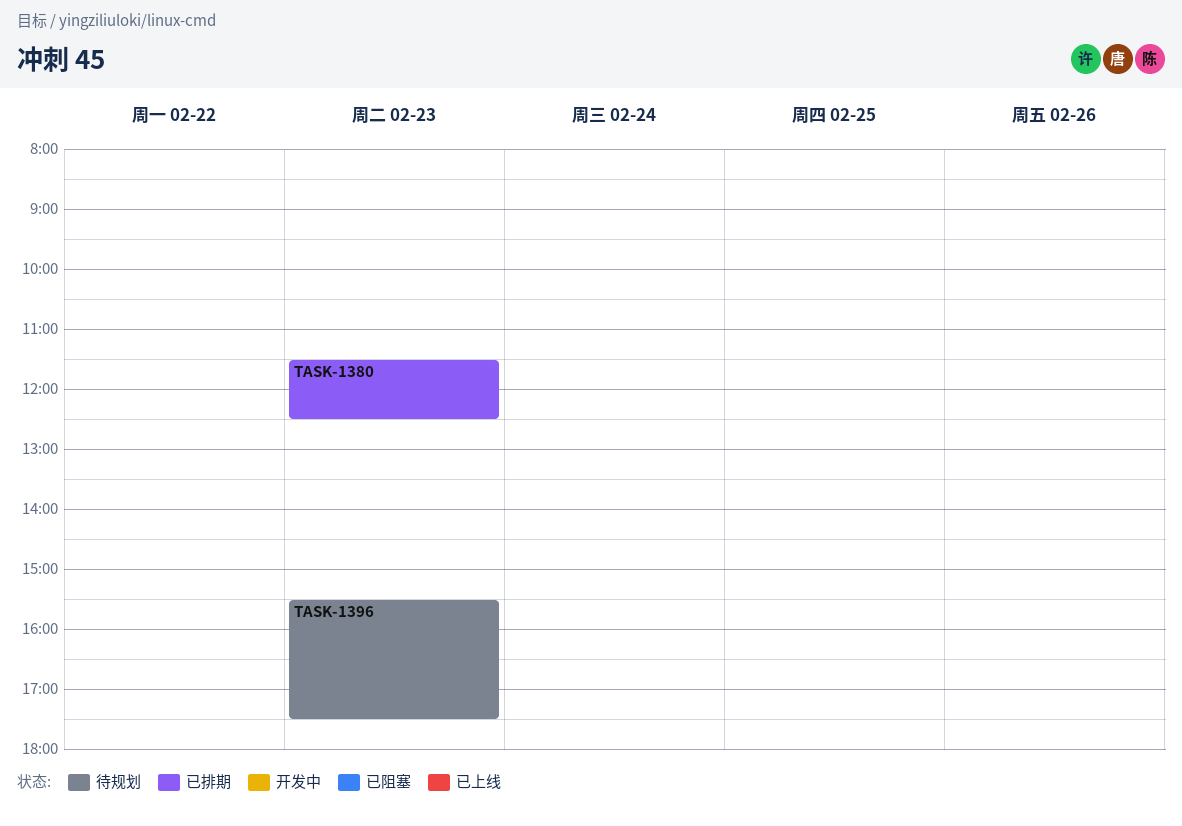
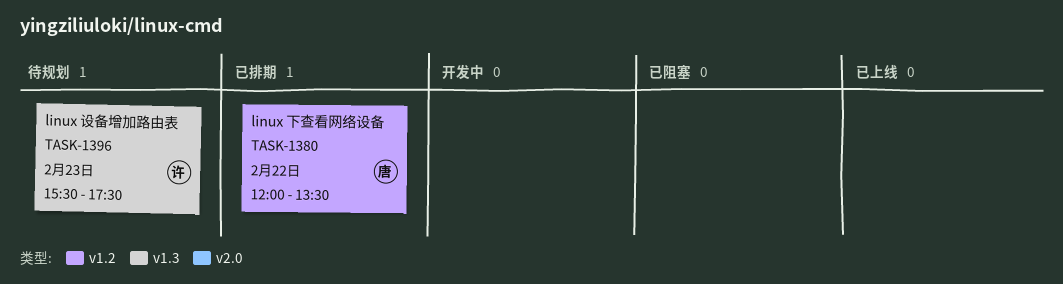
TASK-1380, day: Feb 23 -> Feb 22
TASK-1380, begins: 11:30 -> 12:00
TASK-1380, ends: 12:30 -> 13:30

